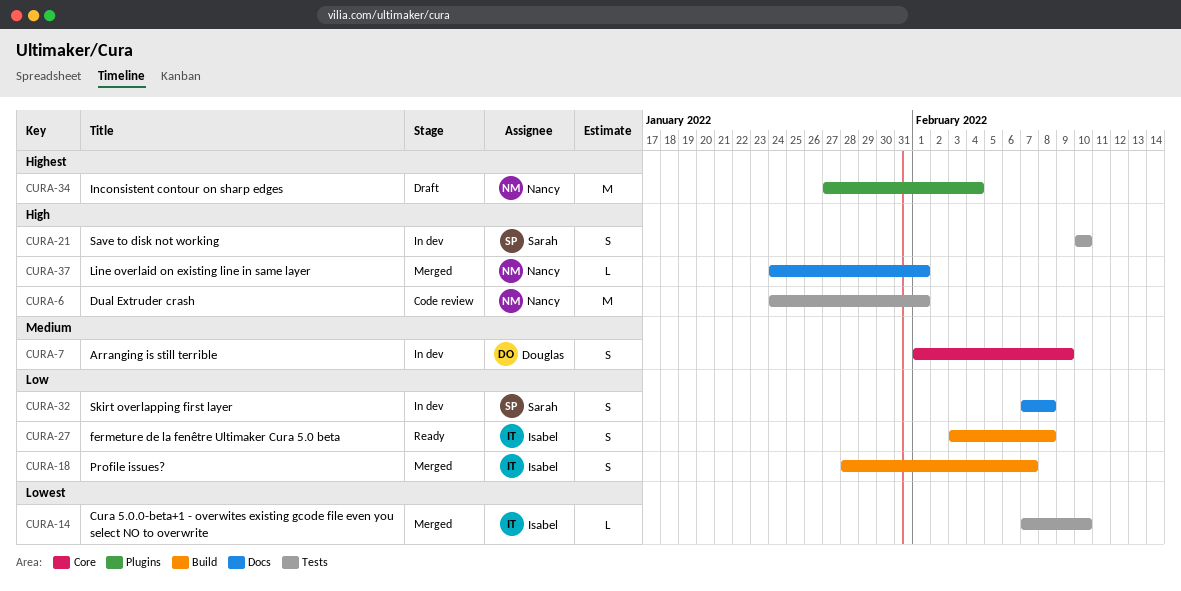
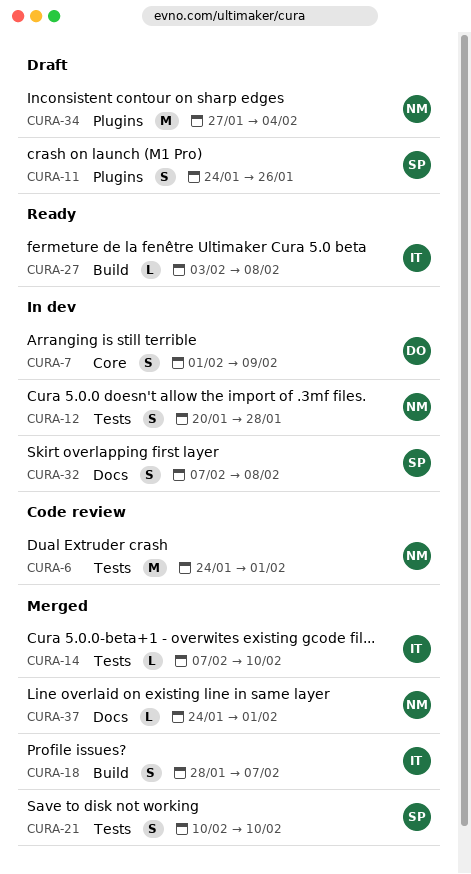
CURA-11: none -> present
CURA-12: none -> present
CURA-21, status: In dev -> Merged
CURA-27, estimate: S -> L

